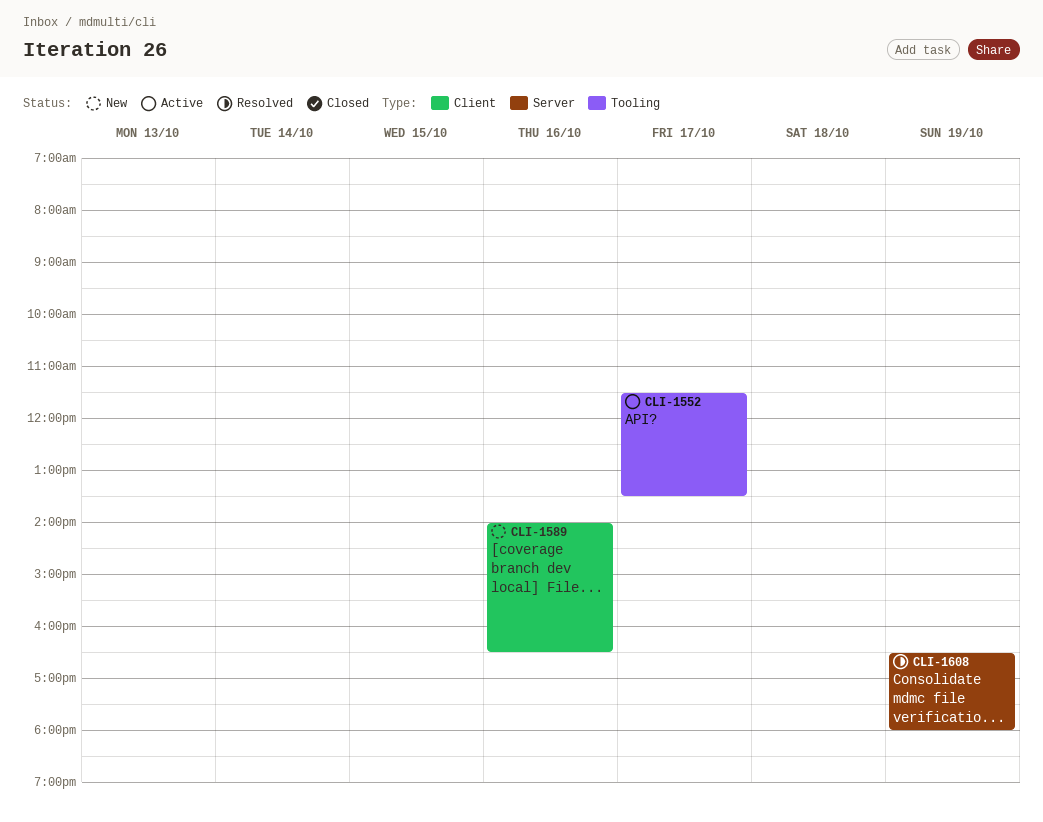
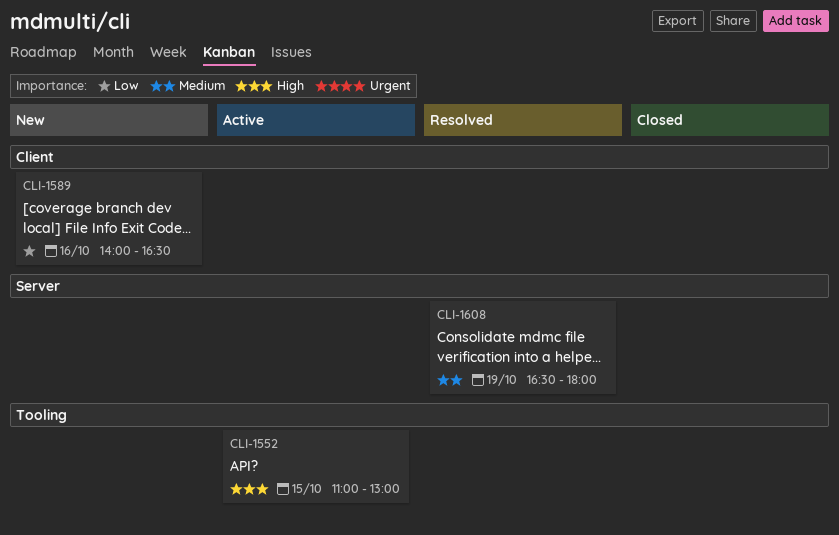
CLI-1552, day: Oct 17 -> Oct 15
CLI-1552, begins: 11:30 -> 11:00
CLI-1552, ends: 13:30 -> 13:00

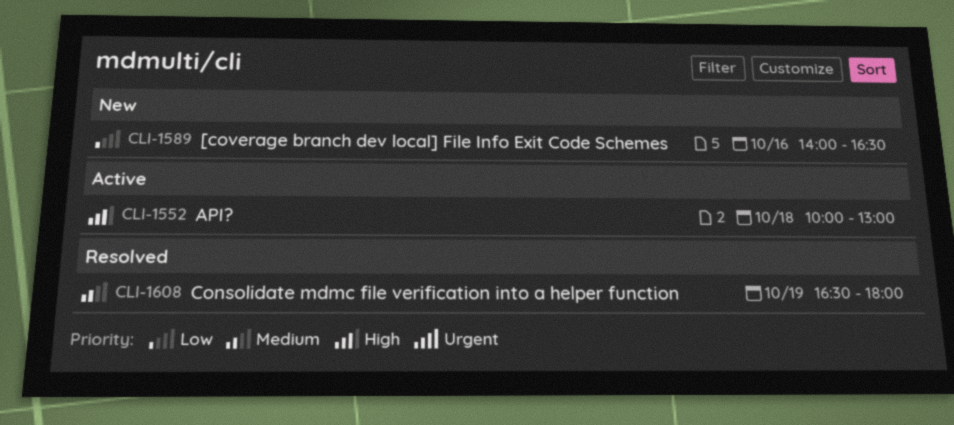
CLI-1552, day: Oct 15 -> Oct 18
CLI-1552, begins: 11:00 -> 10:00

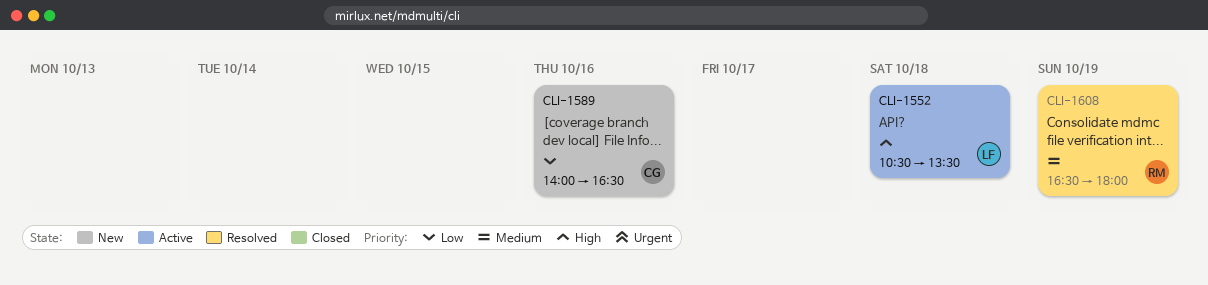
CLI-1552, begins: 10:00 -> 10:30
CLI-1552, ends: 13:00 -> 13:30

